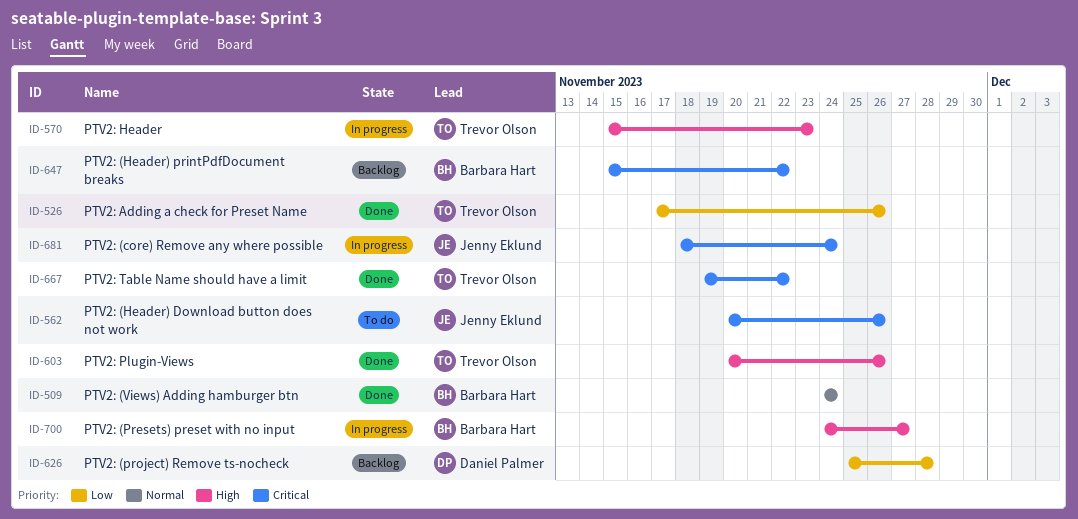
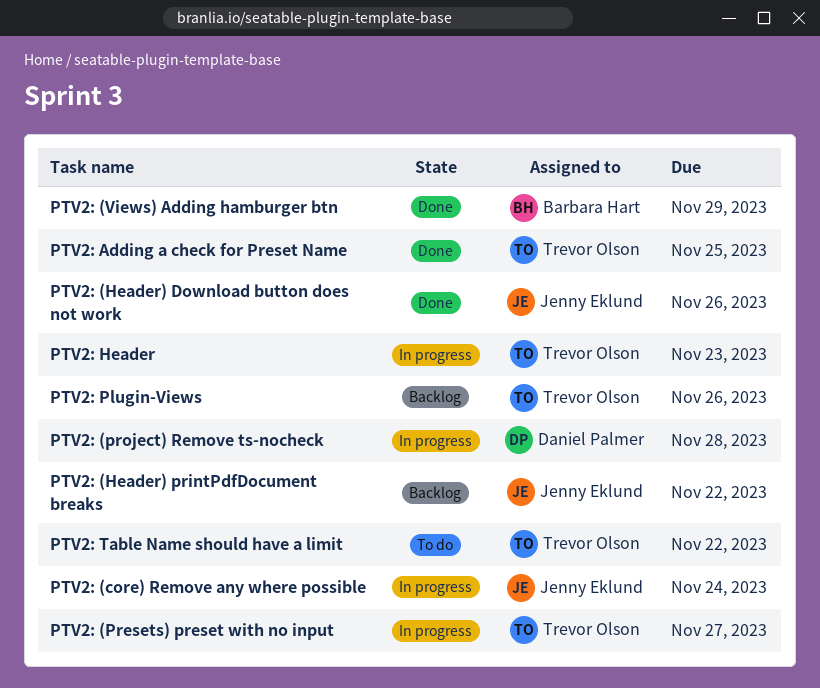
PTV2: (Header) Download button does not work, status: To do -> Done
PTV2: (Header) printPdfDocument breaks, owner: Barbara Hart -> Jenny Eklund
PTV2: (Presets) preset with no input, owner: Barbara Hart -> Trevor Olson
PTV2: (project) Remove ts-nocheck, status: Backlog -> In progress
PTV2: (Views) Adding hamburger btn, due: Nov 24 -> Nov 29
PTV2: Adding a check for Preset Name, due: Nov 26 -> Nov 25
PTV2: Plugin-Views, status: Done -> Backlog
PTV2: Table Name should have a limit, status: Done -> To do

